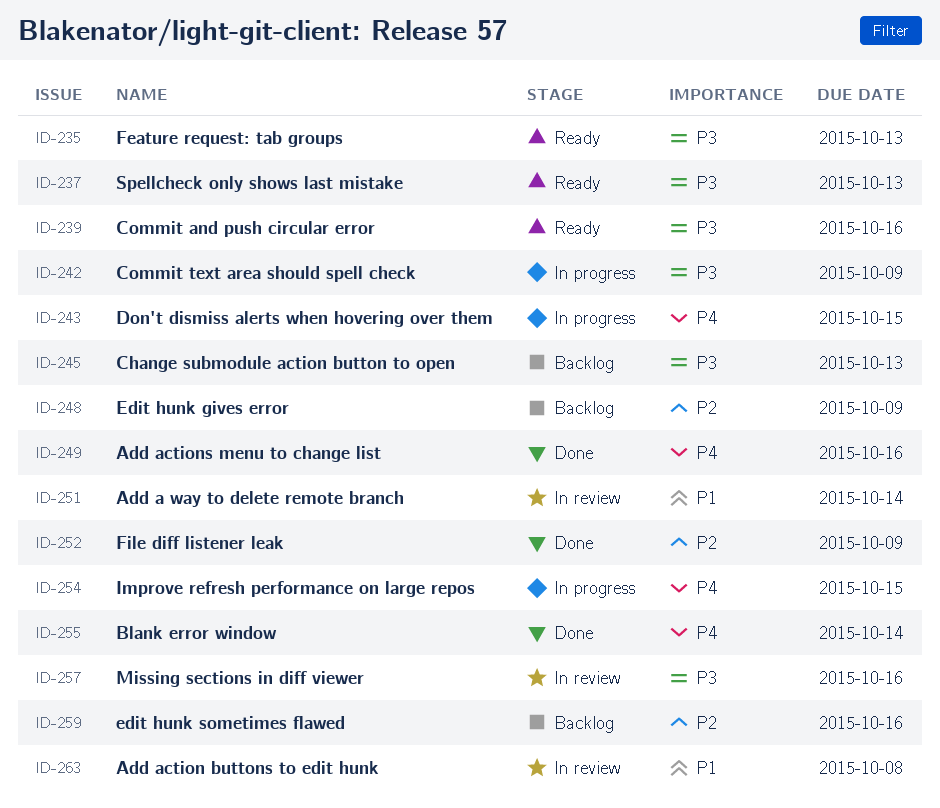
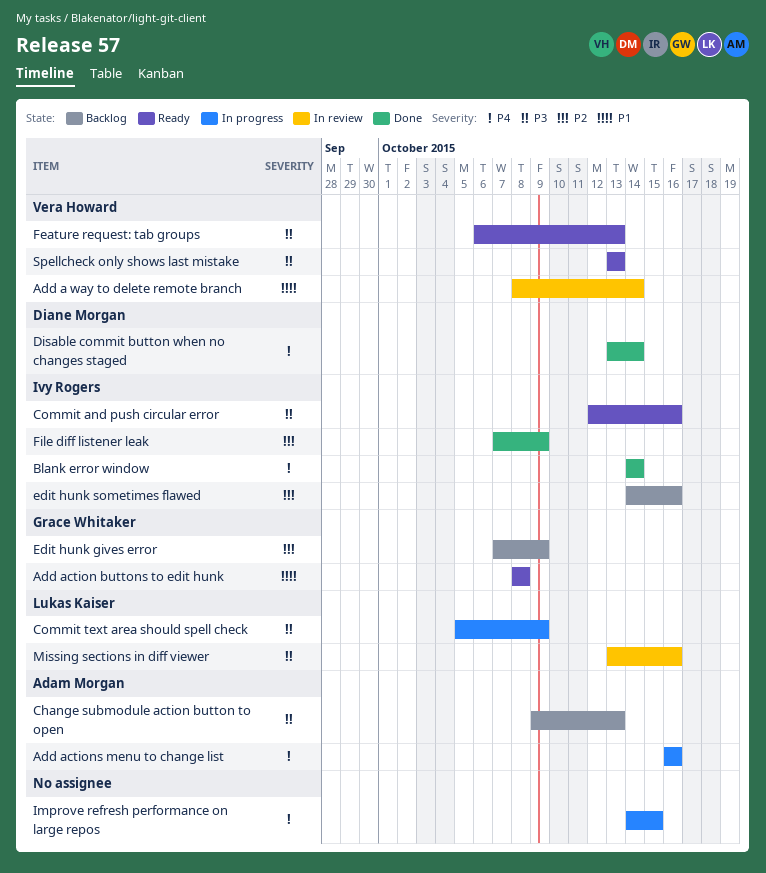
Add action buttons to edit hunk, status: In review -> Ready
Add actions menu to change list, status: Done -> In progress
Disable commit button when no changes staged: none -> present
Don't dismiss alerts when hovering over them: present -> none

